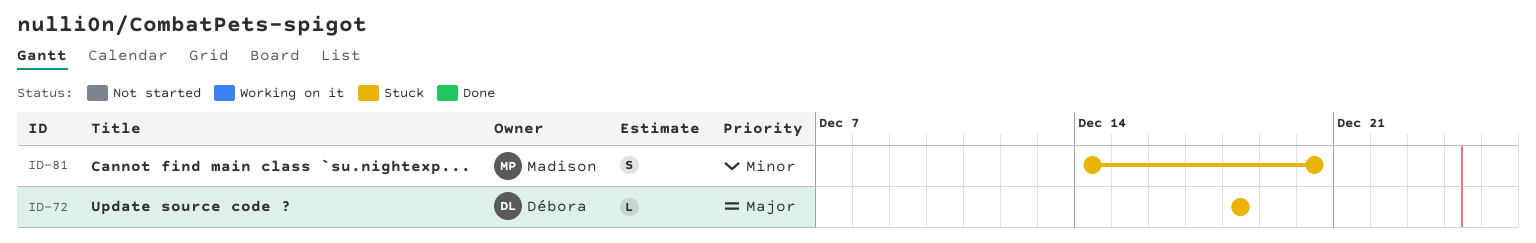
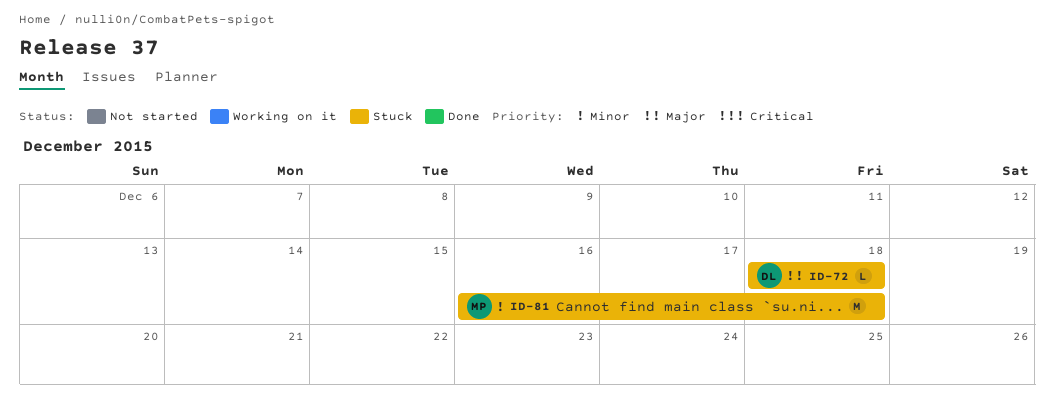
ID-81, estimate: S -> M
ID-81, start: Dec 14 -> Dec 16
ID-81, due: Dec 20 -> Dec 18

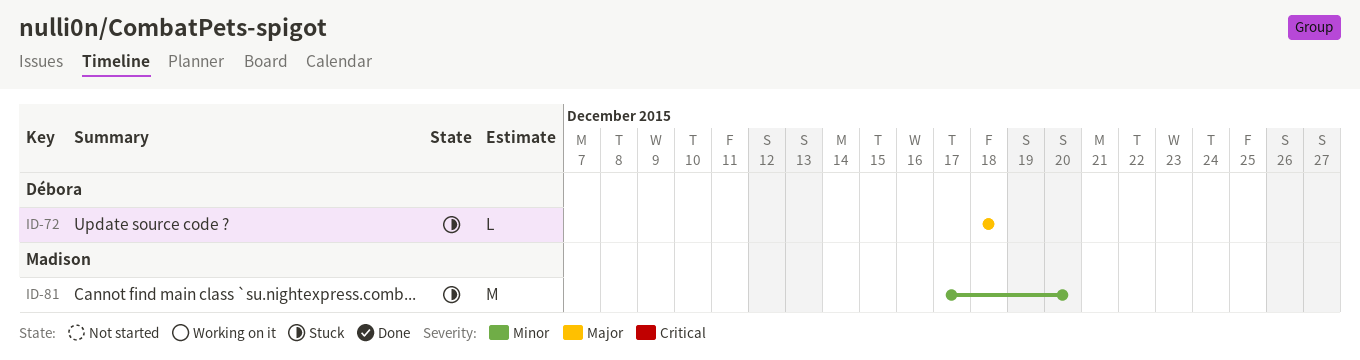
ID-81, start: Dec 16 -> Dec 17
ID-81, due: Dec 18 -> Dec 20

